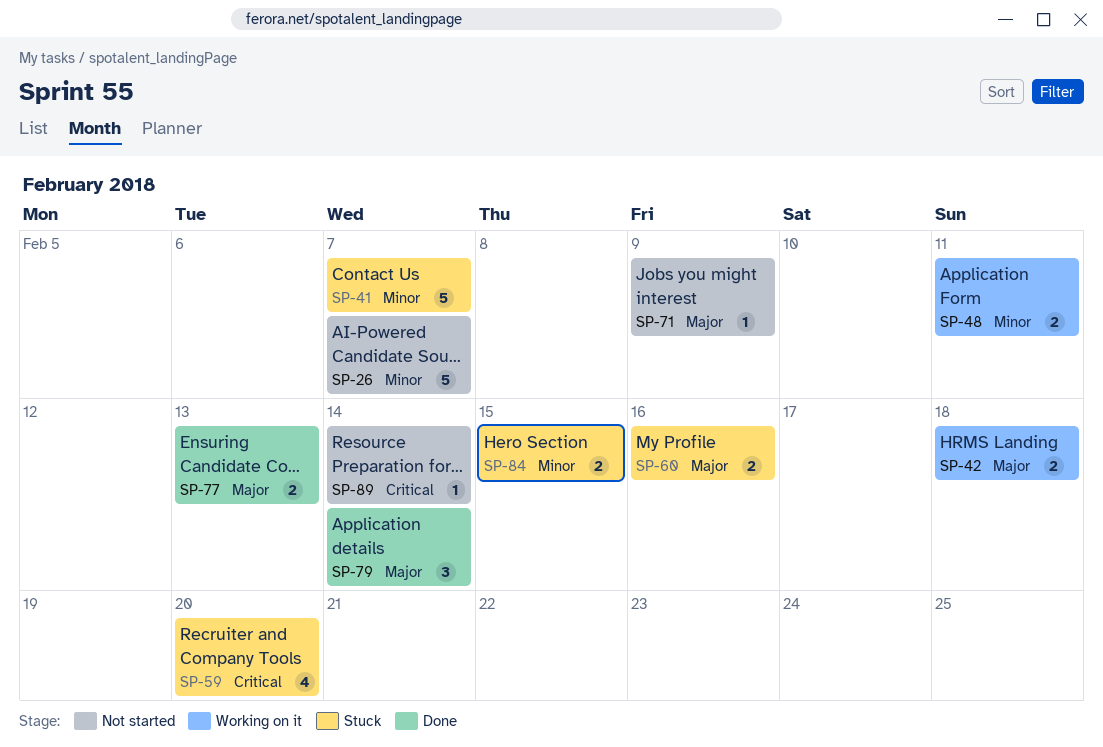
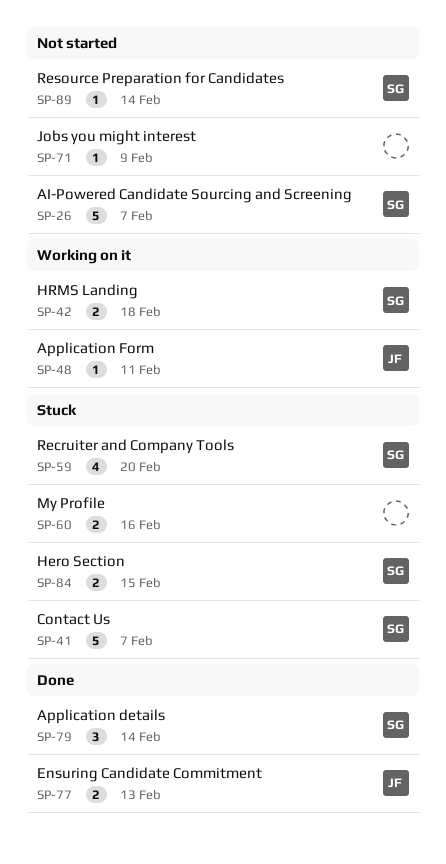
SP-48, estimate: 2 -> 1

